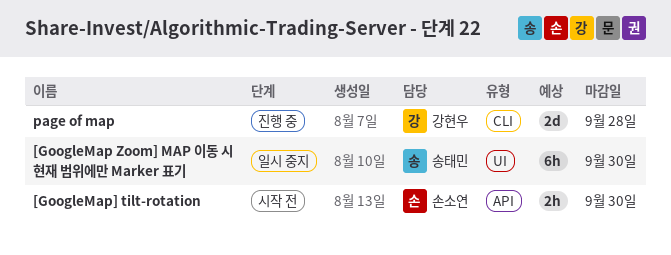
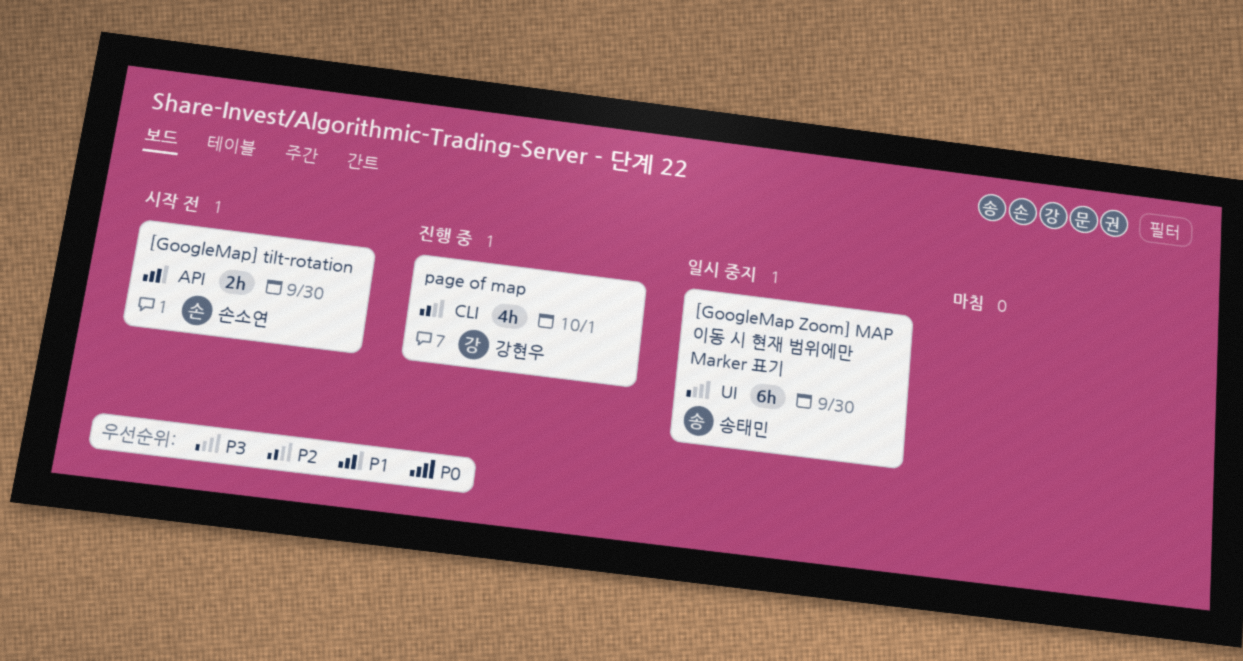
page of map, estimate: 2d -> 4h
page of map, due: Sep 28 -> Oct 1

